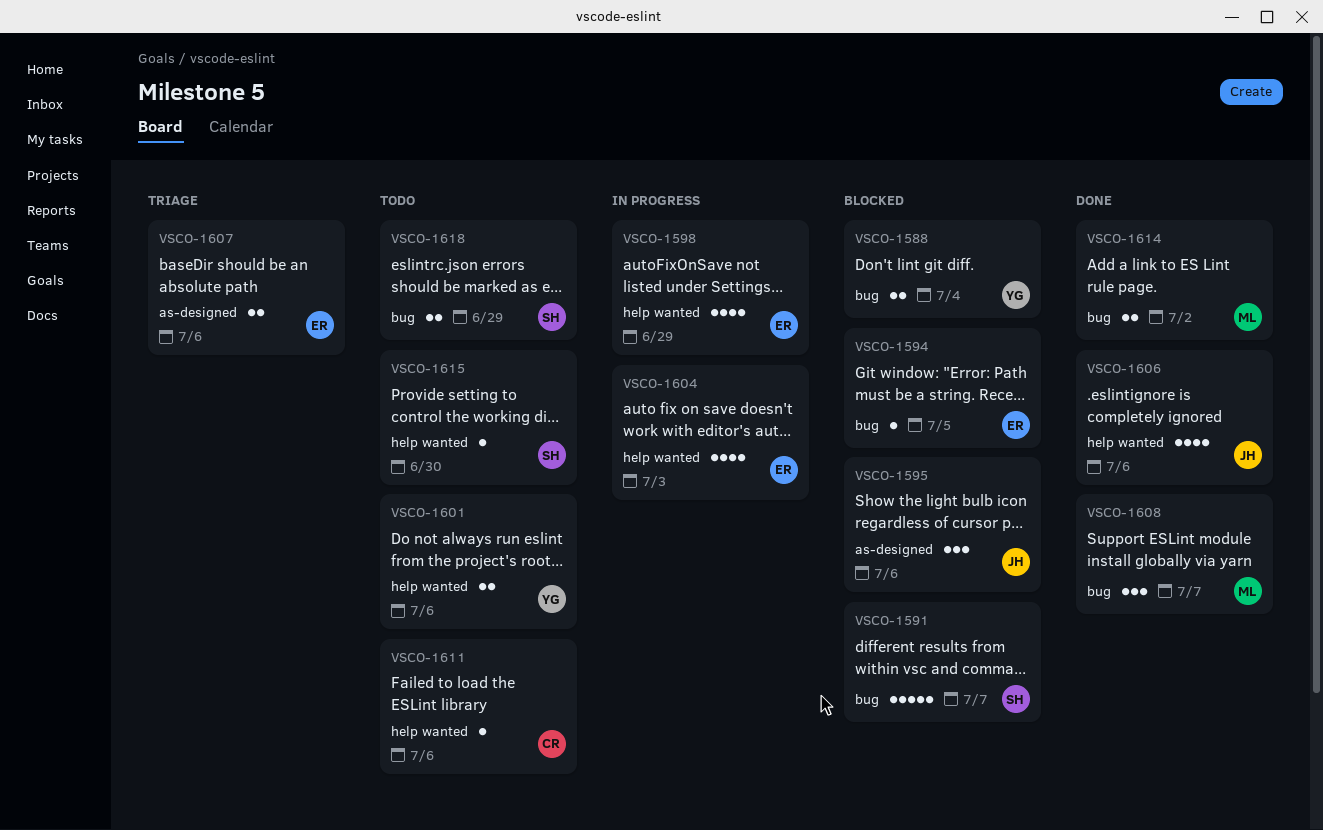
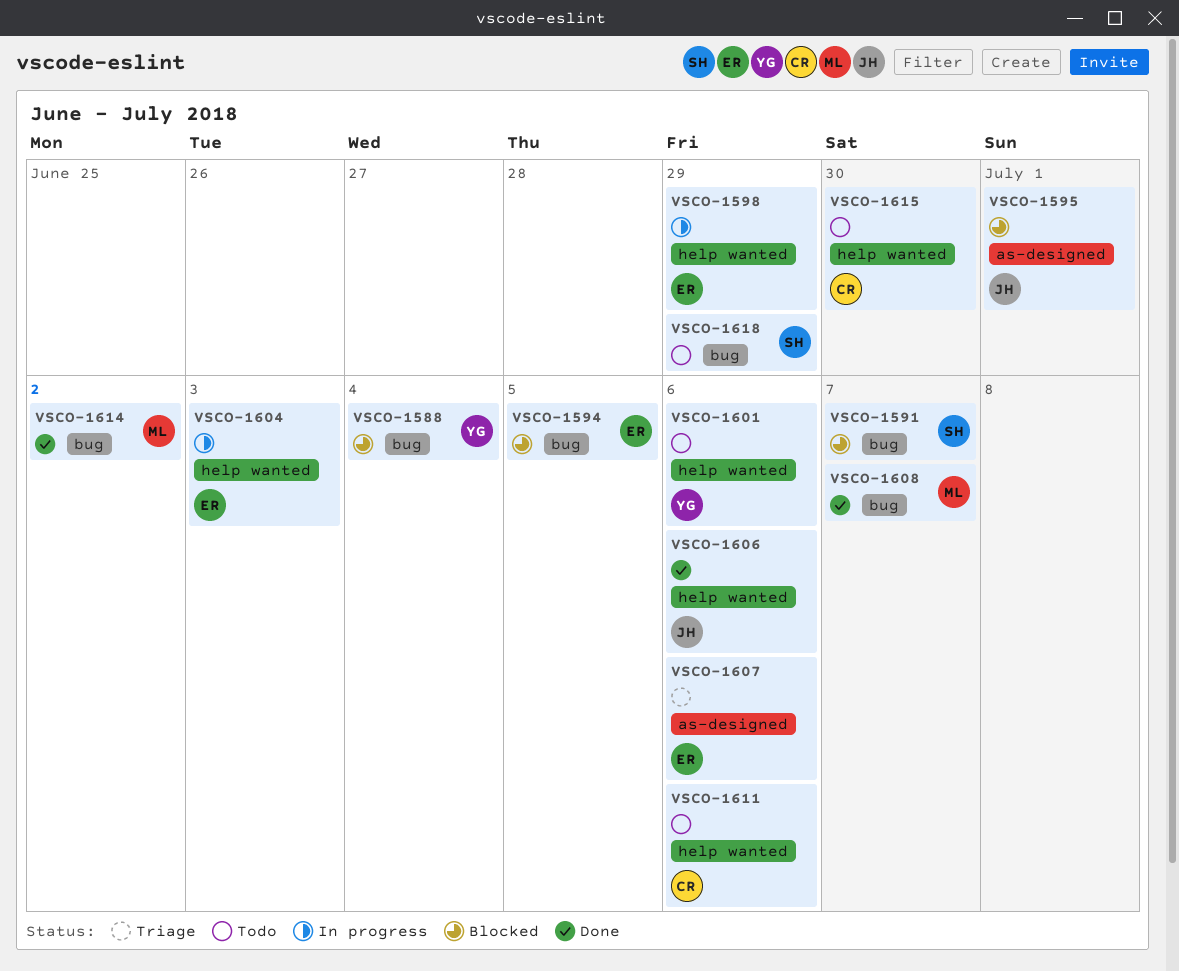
VSCO-1595, due: Jul 6 -> Jul 1
VSCO-1615, owner: SH -> CR

